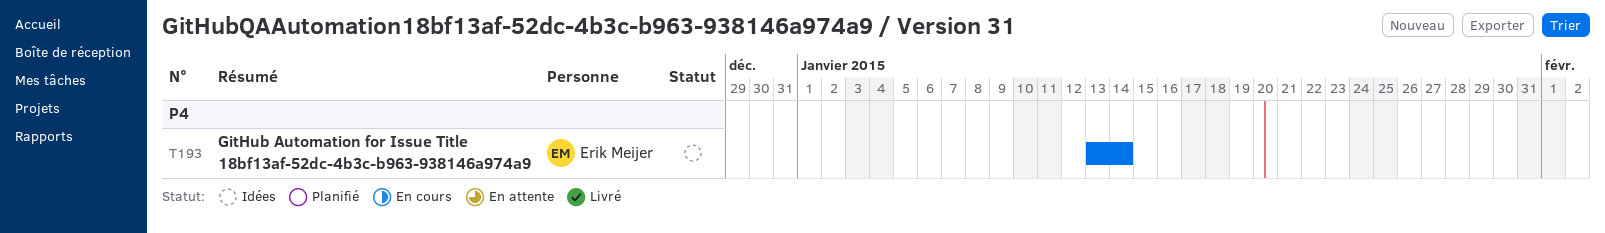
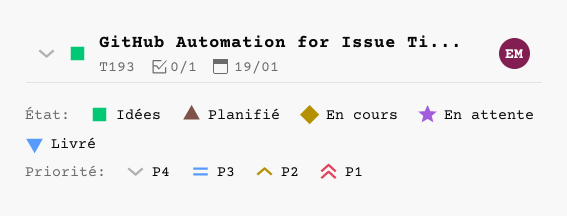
T193, due: Jan 14 -> Jan 19

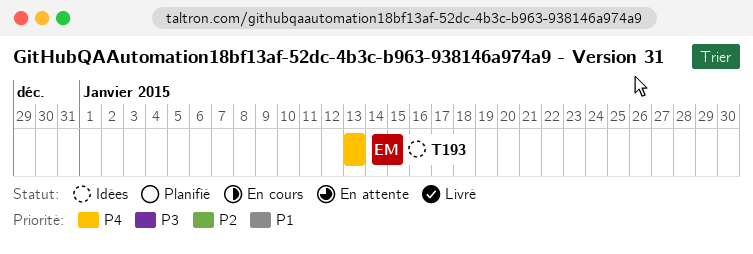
T193, due: Jan 19 -> Jan 13

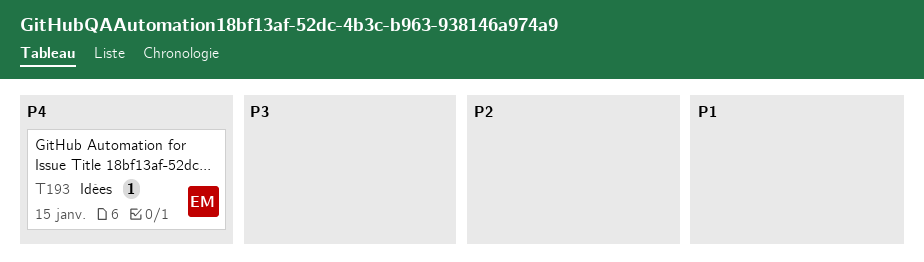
T193, due: Jan 13 -> Jan 15

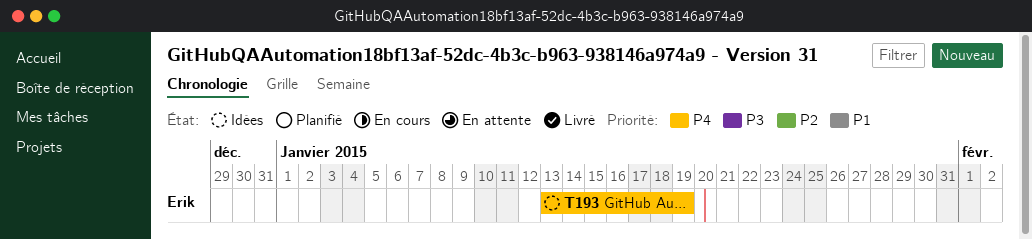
T193, due: Jan 15 -> Jan 19

